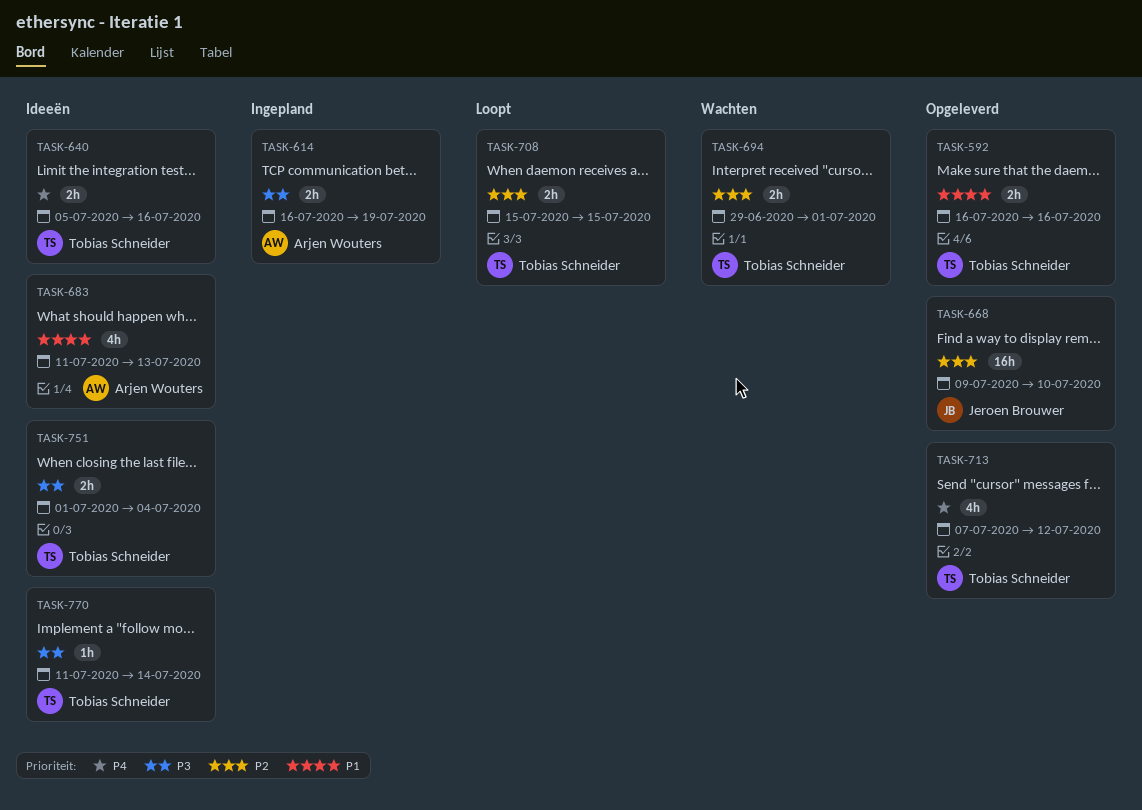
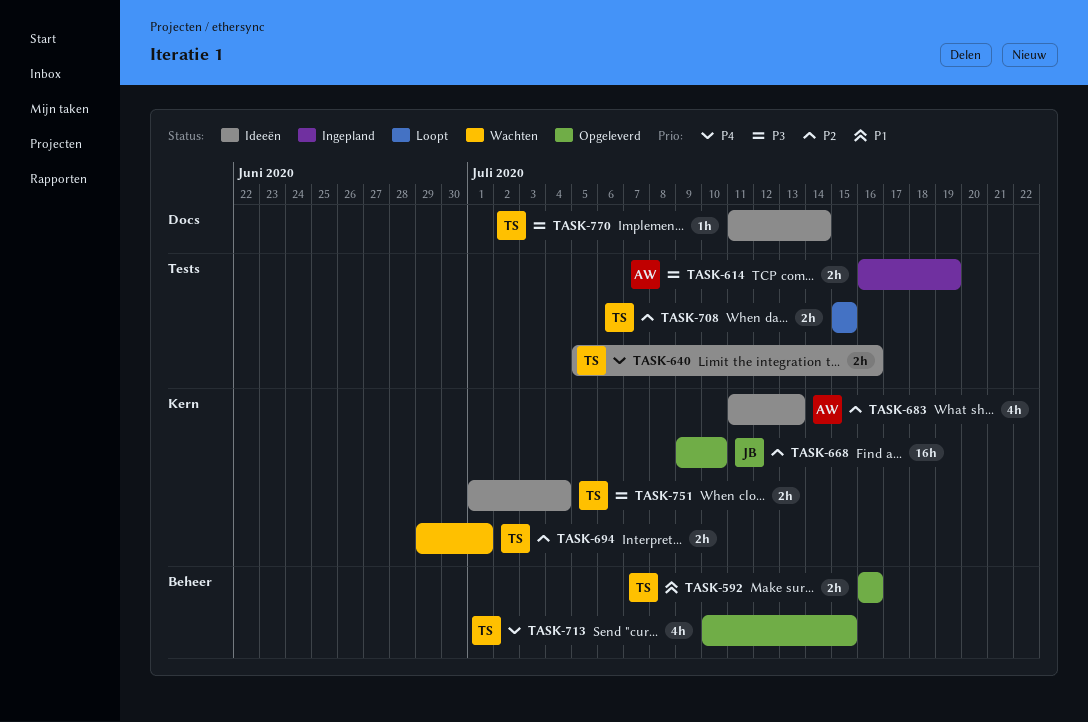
TASK-683, priority: P1 -> P2
TASK-713, start: Jul 7 -> Jul 10
TASK-713, due: Jul 12 -> Jul 15

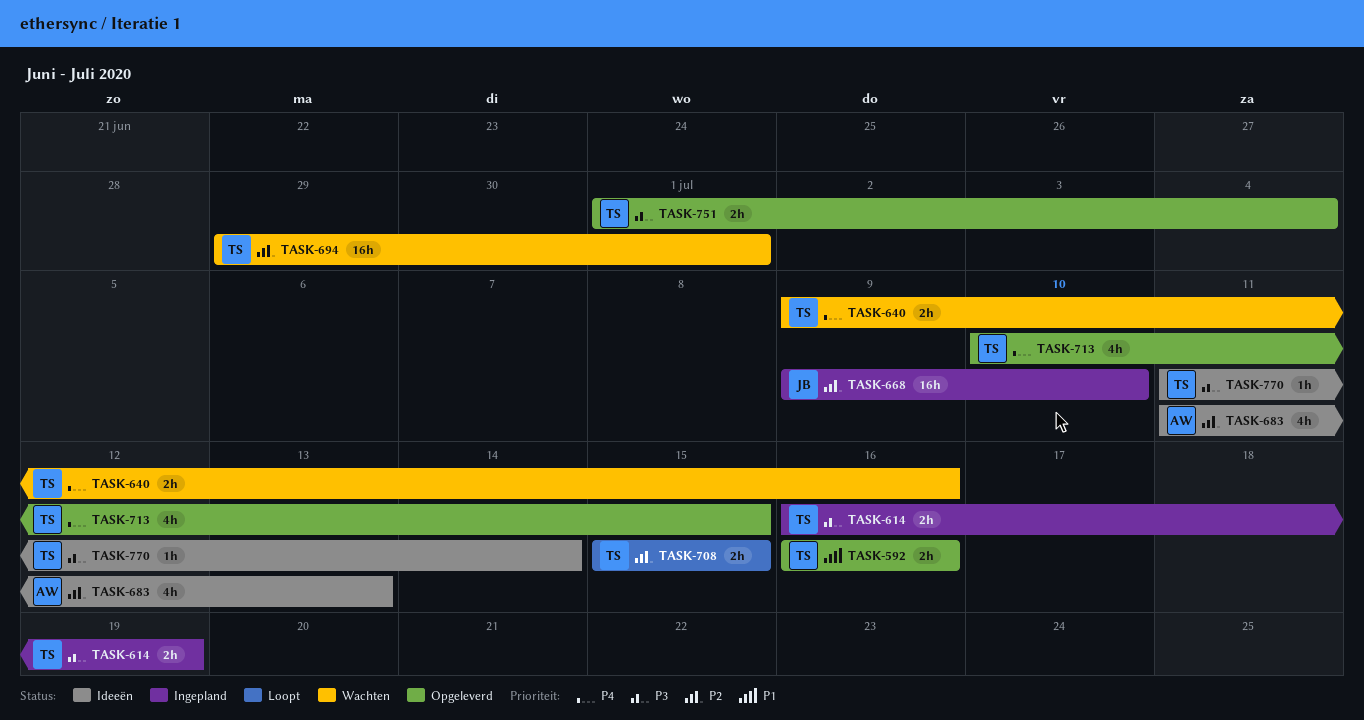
TASK-614, owner: AW -> TS
TASK-640, status: Ideeën -> Wachten
TASK-640, start: Jul 5 -> Jul 9
TASK-668, status: Opgeleverd -> Ingepland
TASK-694, estimate: 2h -> 16h
TASK-751, status: Ideeën -> Opgeleverd

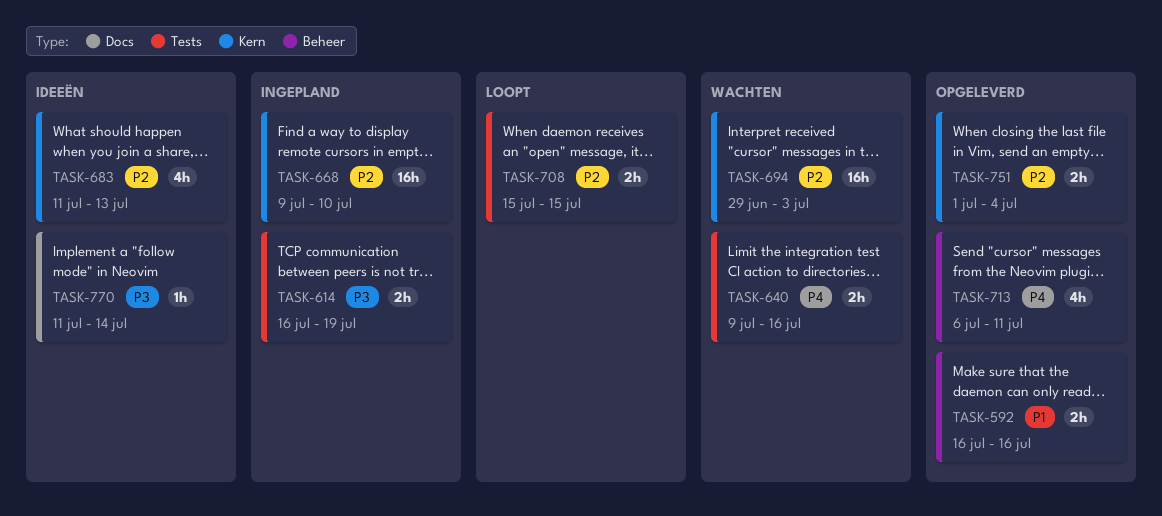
TASK-694, due: Jul 1 -> Jul 3
TASK-713, start: Jul 10 -> Jul 6
TASK-713, due: Jul 15 -> Jul 11
TASK-751, priority: P3 -> P2

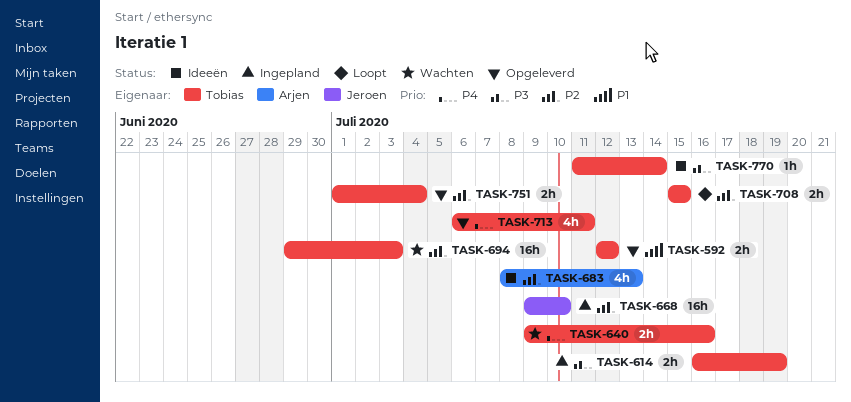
TASK-592, start: Jul 16 -> Jul 12
TASK-592, due: Jul 16 -> Jul 12
TASK-683, start: Jul 11 -> Jul 8

